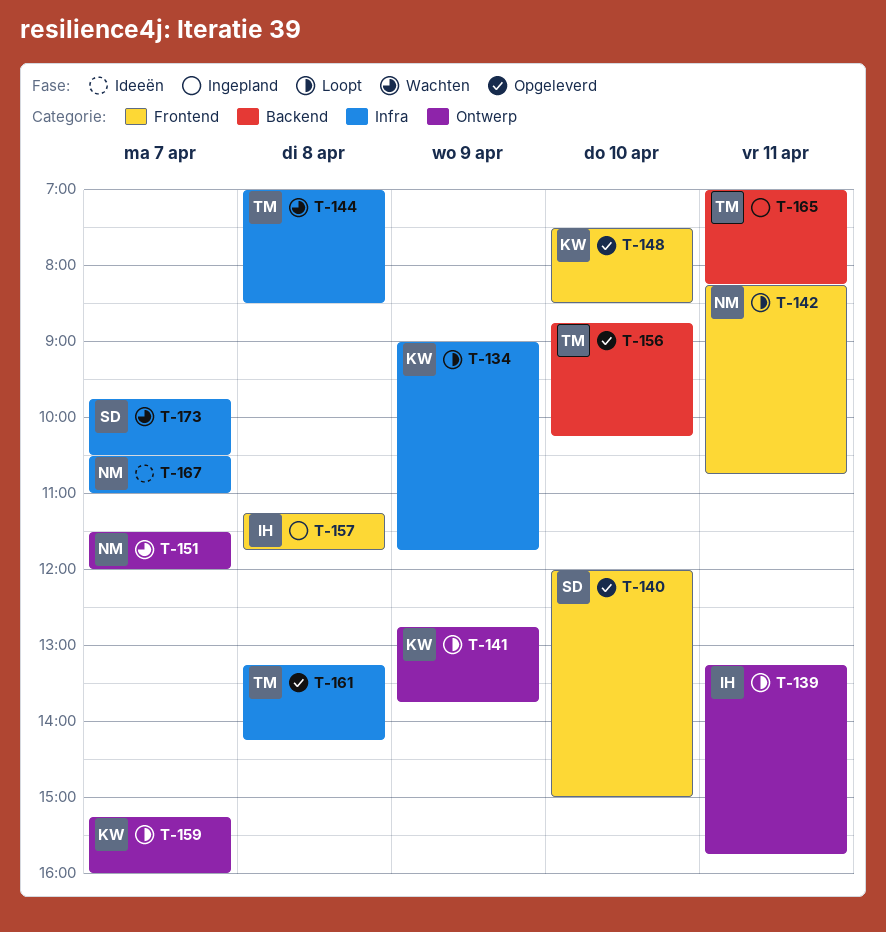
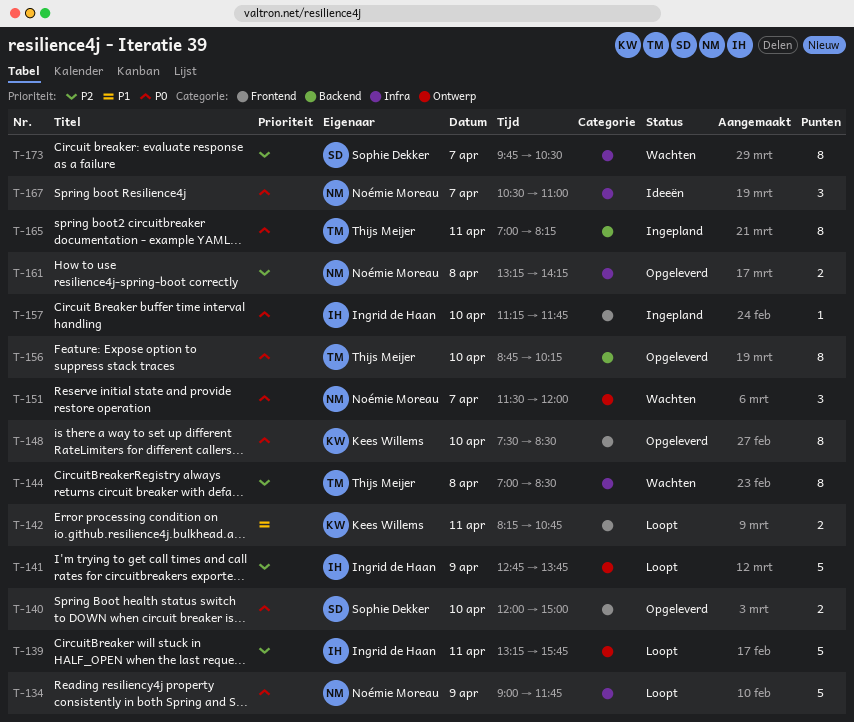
T-134, owner: Kees Willems -> Noémie Moreau
T-141, owner: Kees Willems -> Ingrid de Haan
T-142, owner: Noémie Moreau -> Kees Willems
T-157, day: Apr 8 -> Apr 10
T-159: present -> none
T-161, owner: Thijs Meijer -> Noémie Moreau

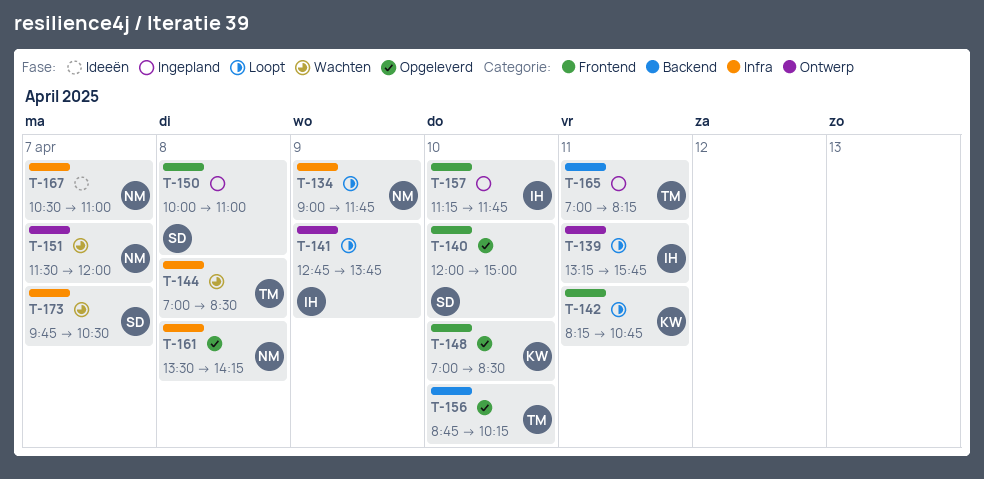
T-148, begins: 07:30 -> 07:00
T-150: none -> present
T-161, begins: 13:15 -> 13:30

